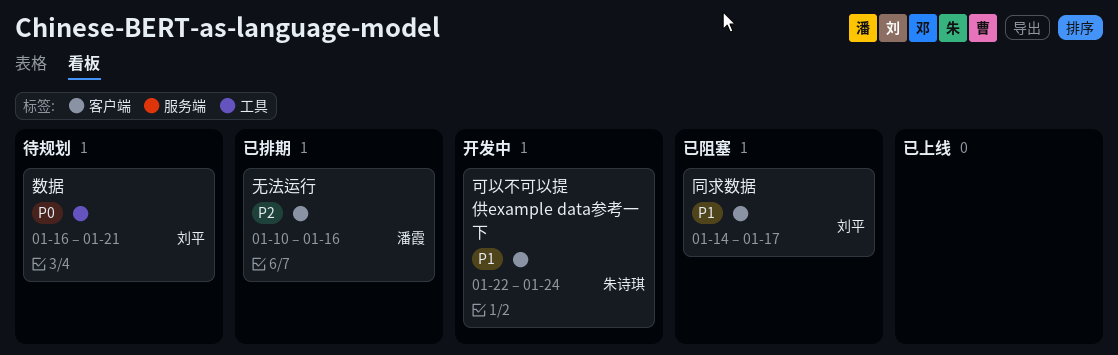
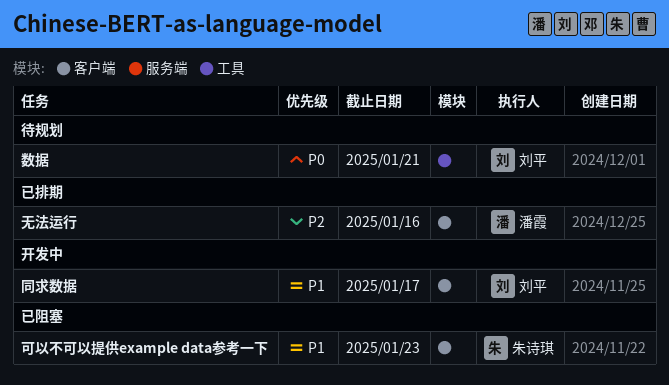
可以不可以提供example data参考一下, status: 开发中 -> 已阻塞
可以不可以提供example data参考一下, due: Jan 24 -> Jan 23
同求数据, status: 已阻塞 -> 开发中

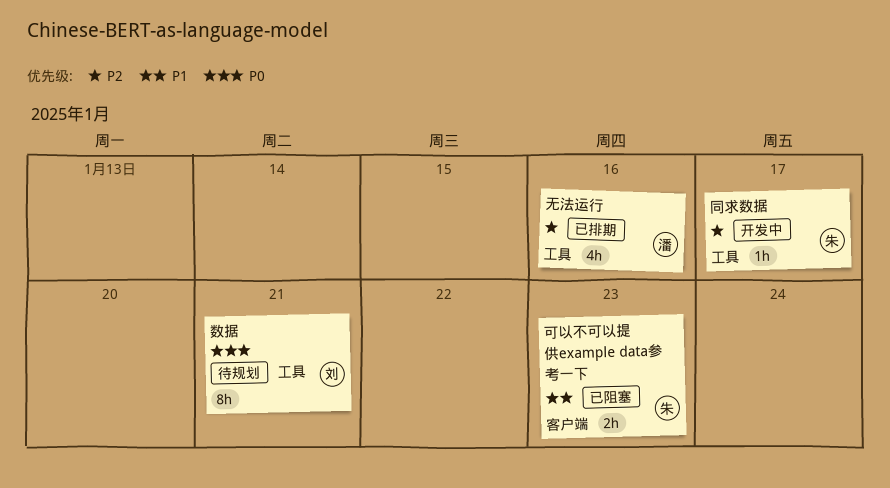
同求数据, owner: 刘平 -> 朱诗琪
同求数据, priority: P1 -> P2
同求数据, label: 客户端 -> 工具
无法运行, label: 客户端 -> 工具

